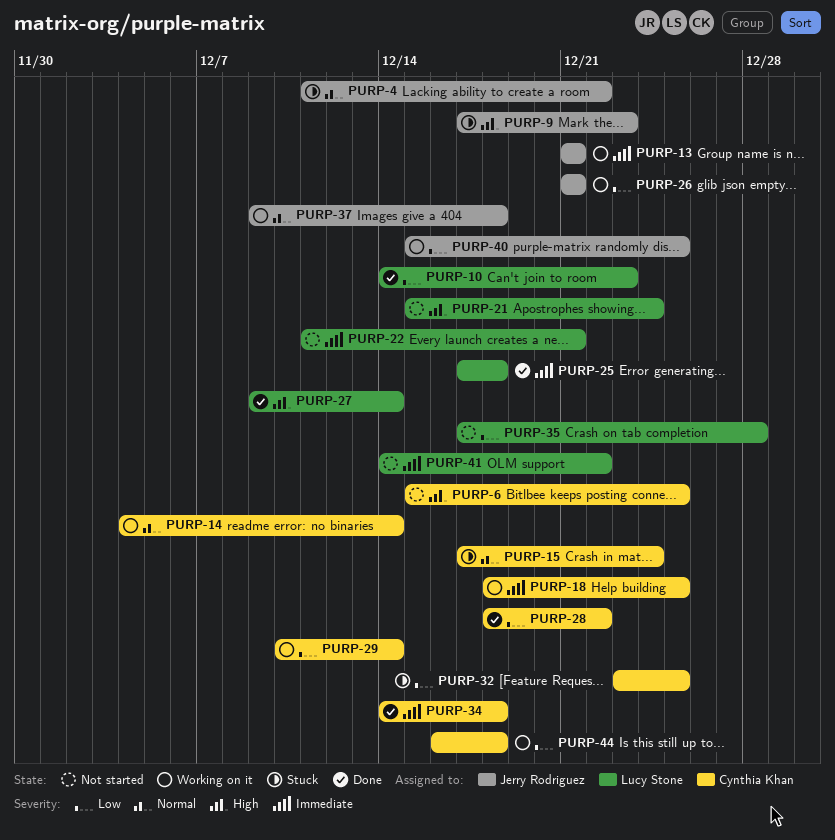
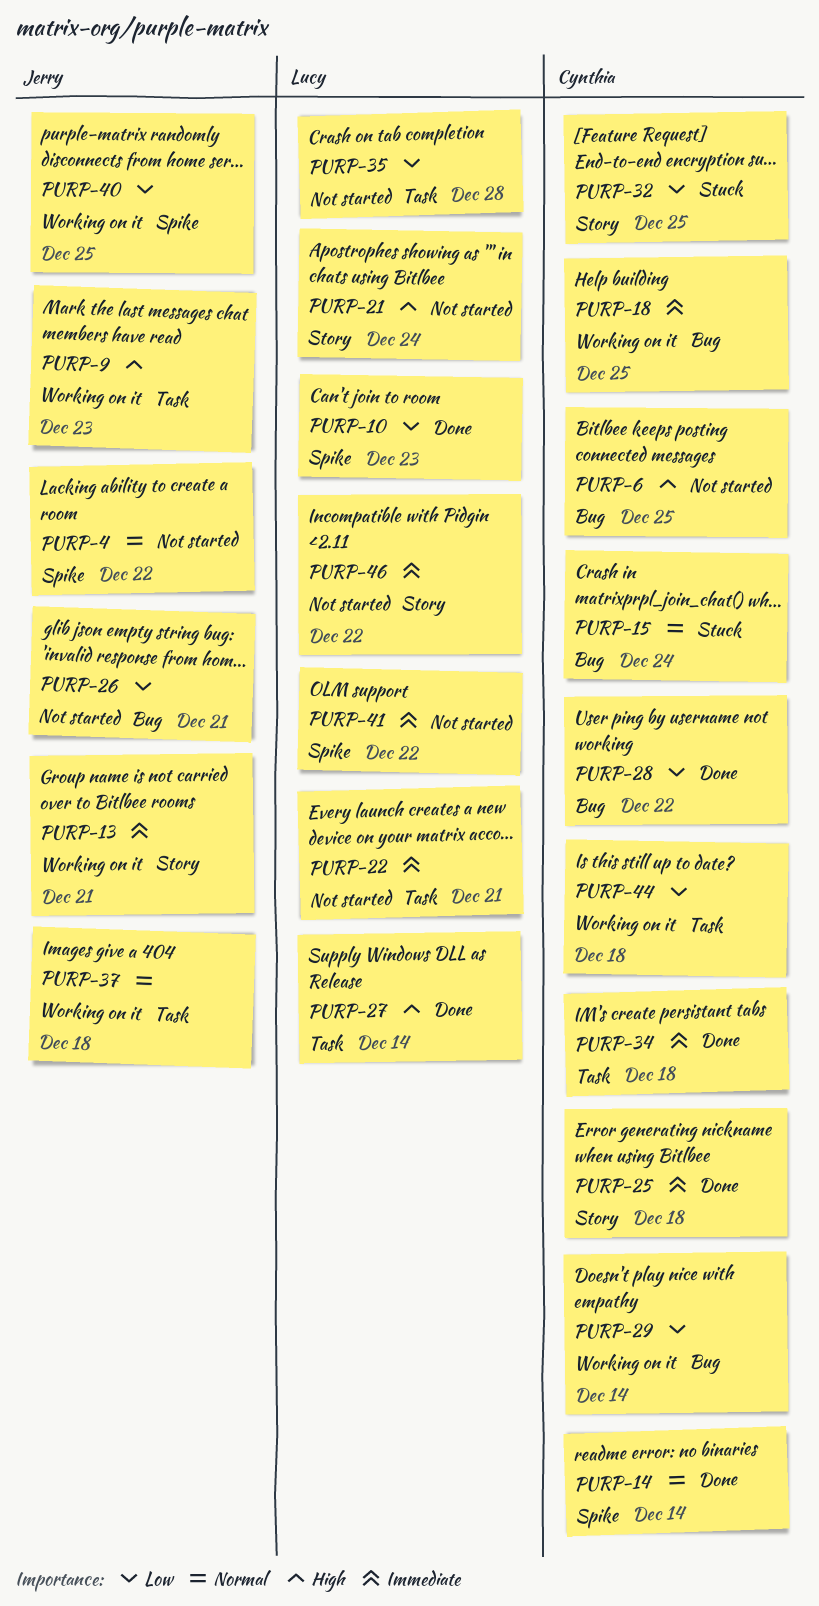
PURP-4, status: Stuck -> Not started
PURP-9, status: Stuck -> Working on it
PURP-14, status: Working on it -> Done
PURP-25, owner: Lucy Stone -> Cynthia Khan
PURP-26, status: Working on it -> Not started
PURP-46: none -> present

